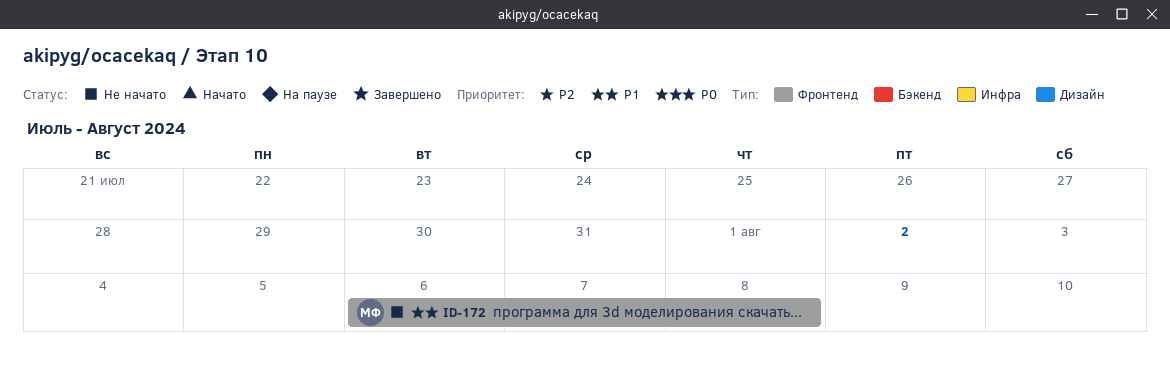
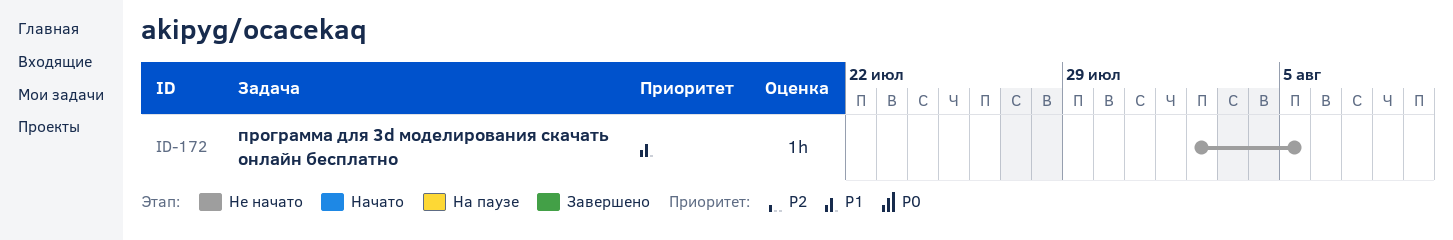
ID-172, start: Aug 6 -> Aug 2
ID-172, due: Aug 8 -> Aug 5

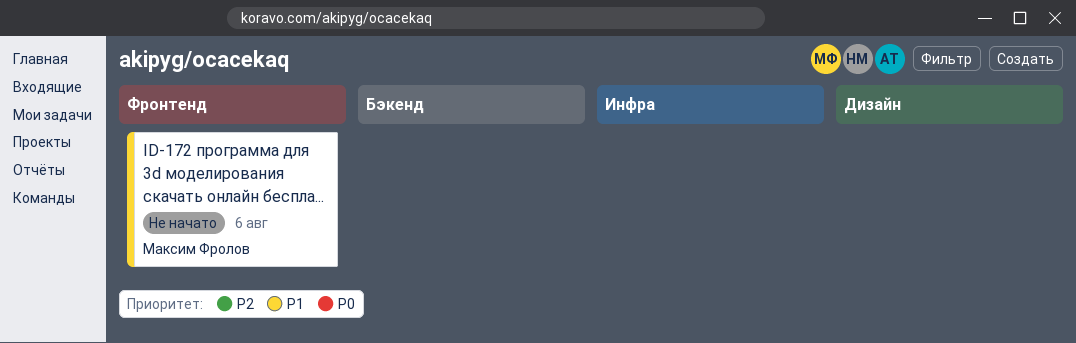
ID-172, due: Aug 5 -> Aug 6

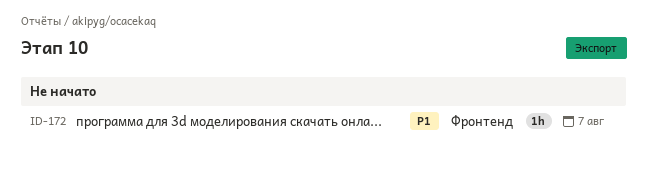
ID-172, due: Aug 6 -> Aug 7

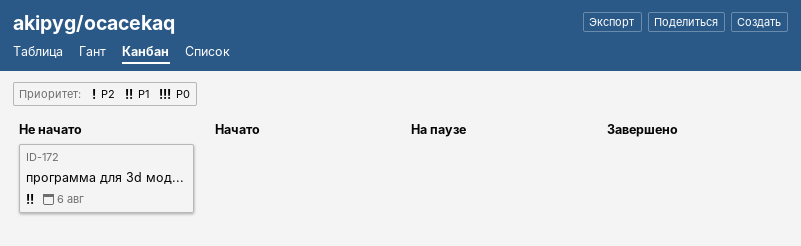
ID-172, due: Aug 7 -> Aug 6

